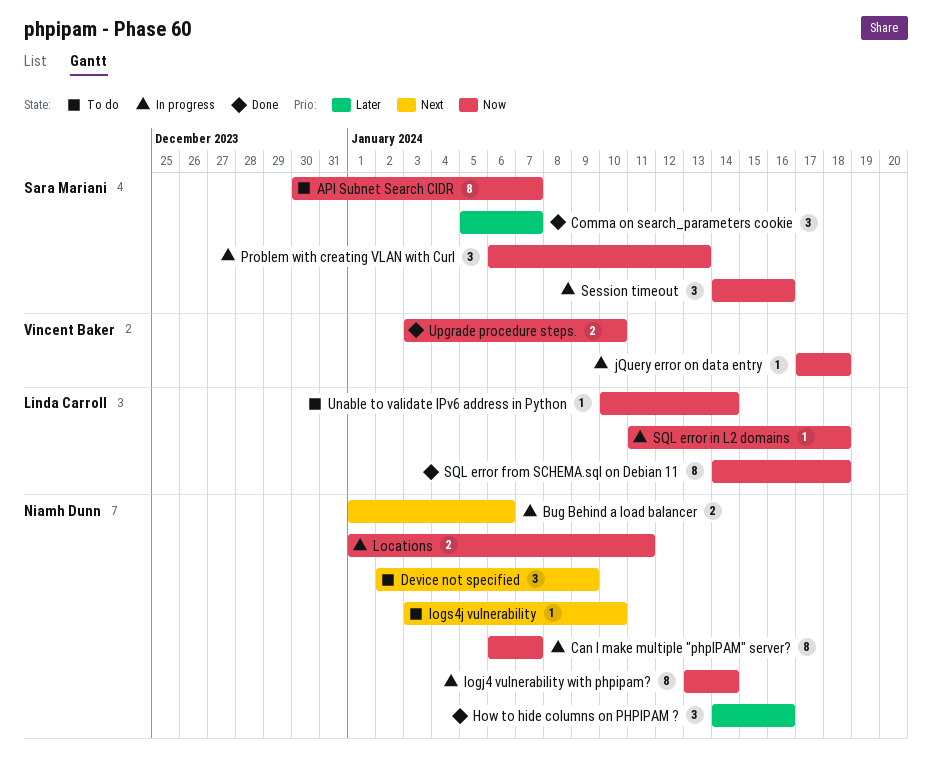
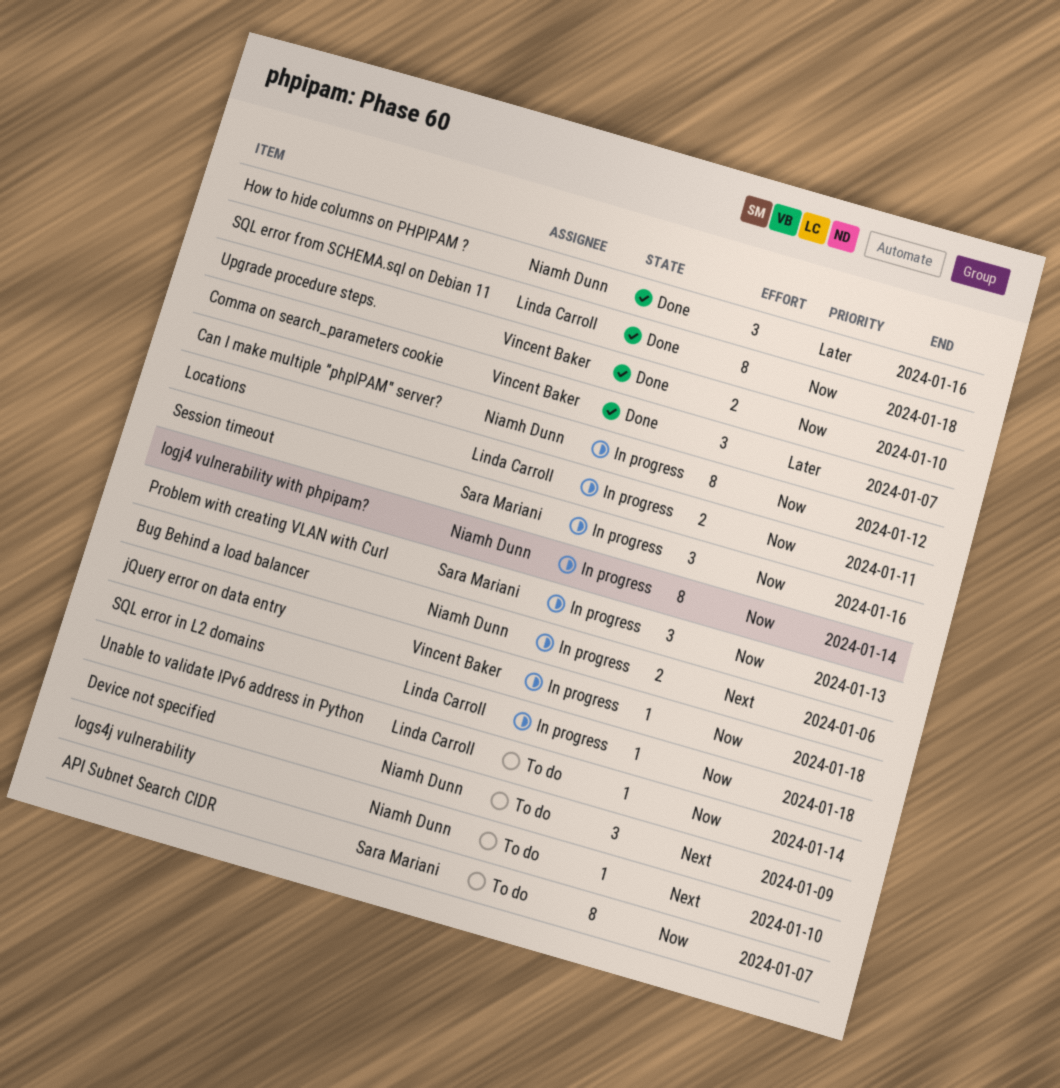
Can I make multiple "phpIPAM" server?, due: Jan 7 -> Jan 12
Comma on search_parameters cookie, owner: Sara Mariani -> Vincent Baker
Locations, owner: Niamh Dunn -> Linda Carroll

